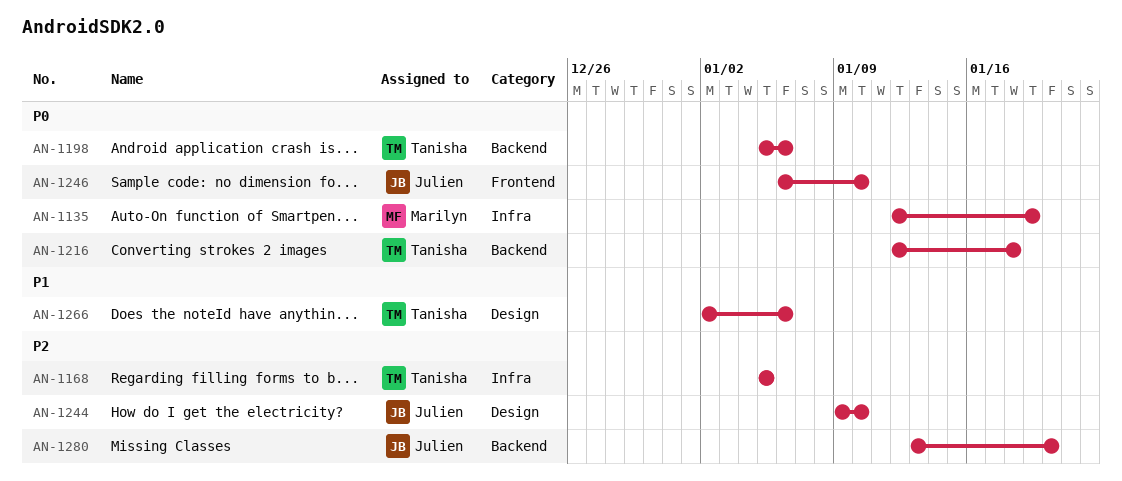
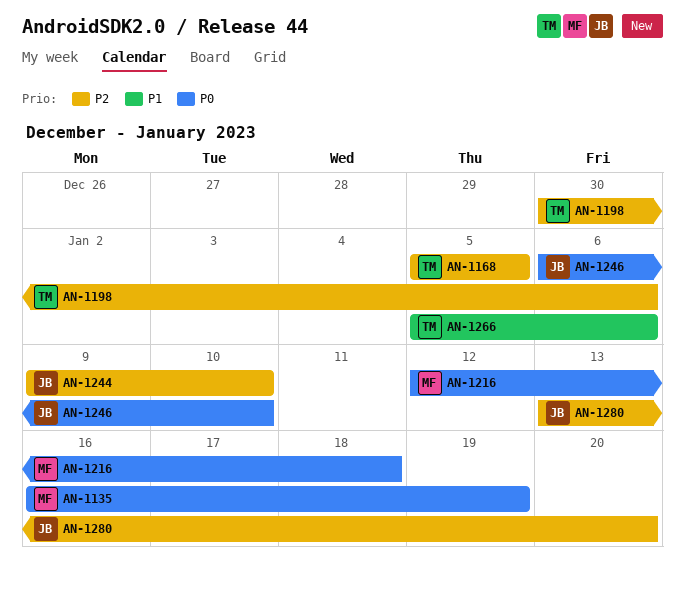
AN-1135, start: Jan 12 -> Jan 16
AN-1198, priority: P0 -> P2
AN-1198, start: Jan 5 -> Dec 30
AN-1216, owner: Tanisha -> Marilyn
AN-1266, start: Jan 2 -> Jan 5

